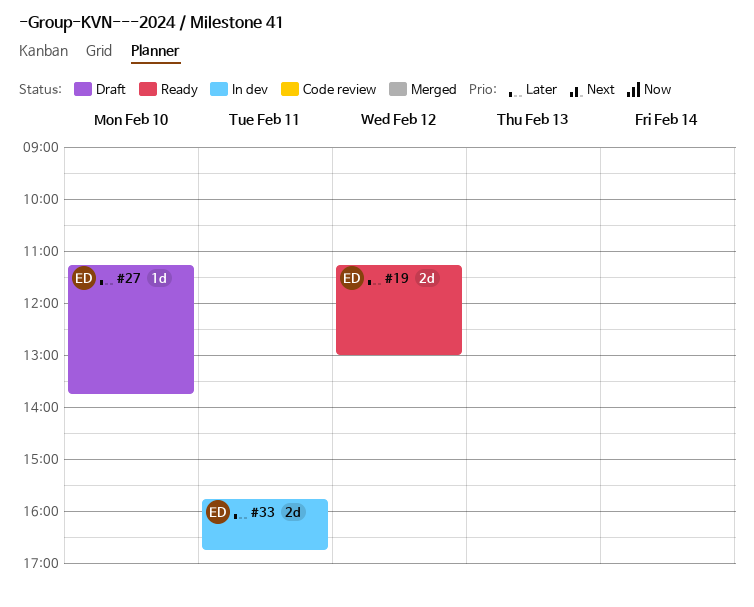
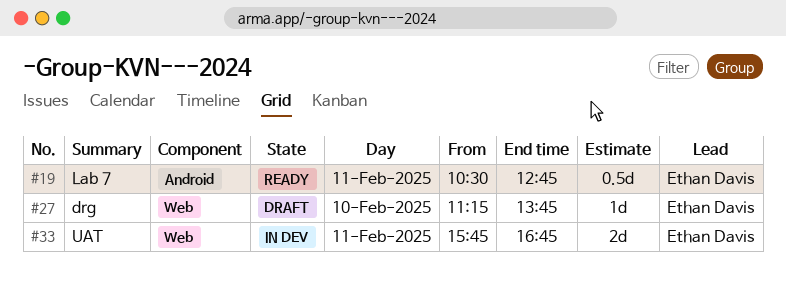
#19, estimate: 2d -> 0.5d
#19, day: Feb 12 -> Feb 11
#19, begins: 11:15 -> 10:30
#19, ends: 13:00 -> 12:45

